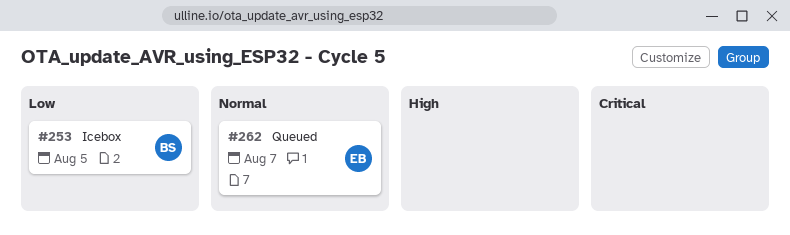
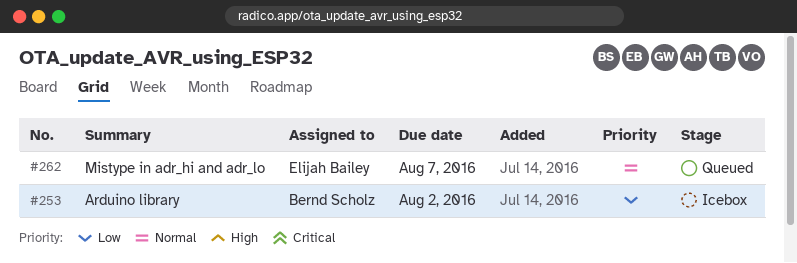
#253, due: Aug 5 -> Aug 2

